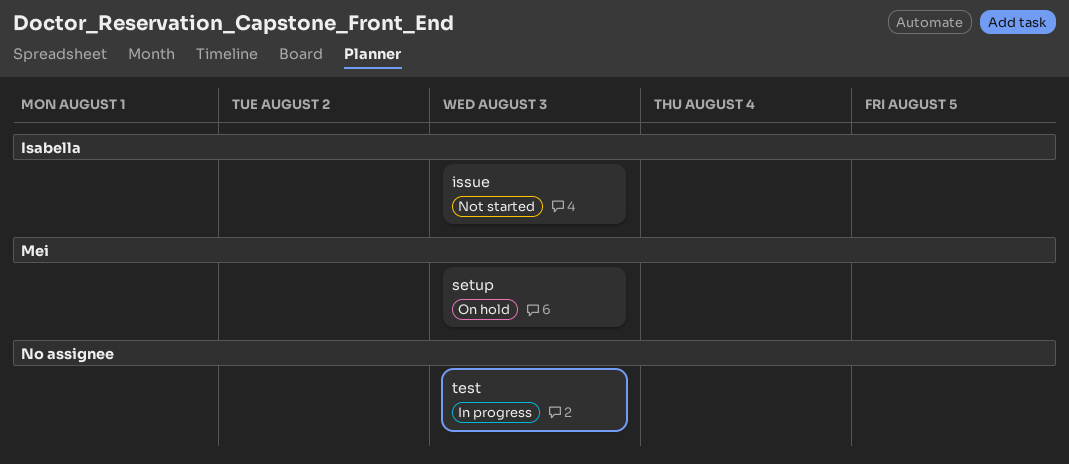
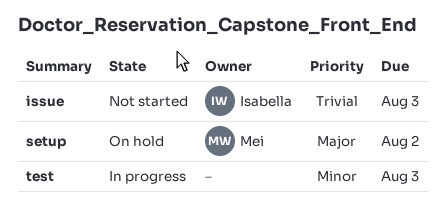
setup, due: Aug 3 -> Aug 2

